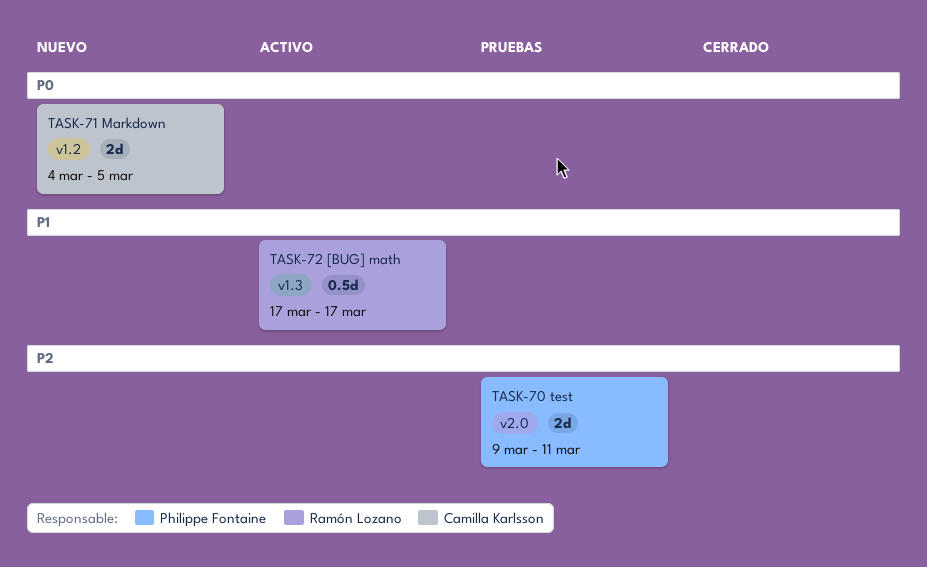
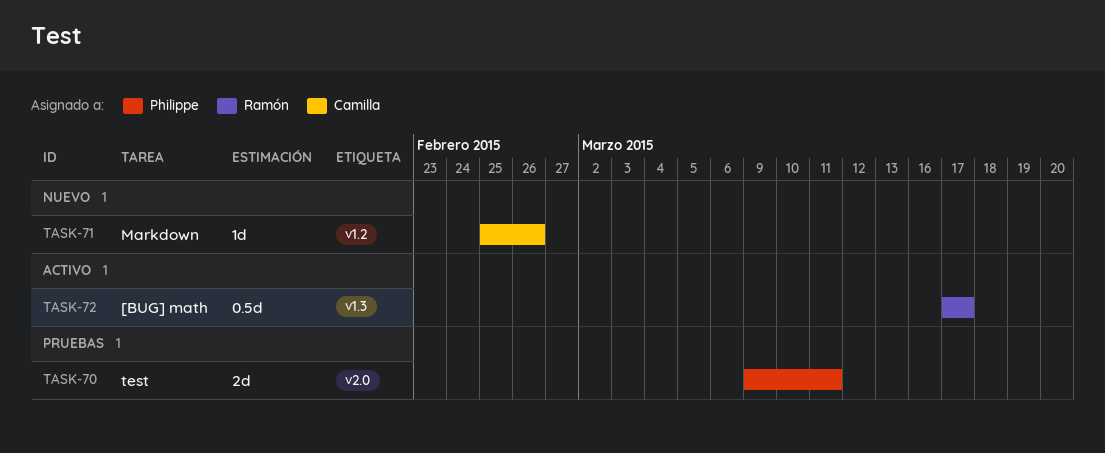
TASK-71, estimate: 2d -> 1d
TASK-71, start: Mar 4 -> Feb 25
TASK-71, due: Mar 5 -> Feb 26

